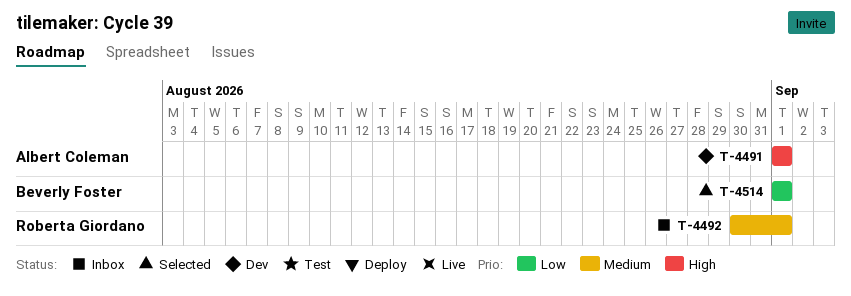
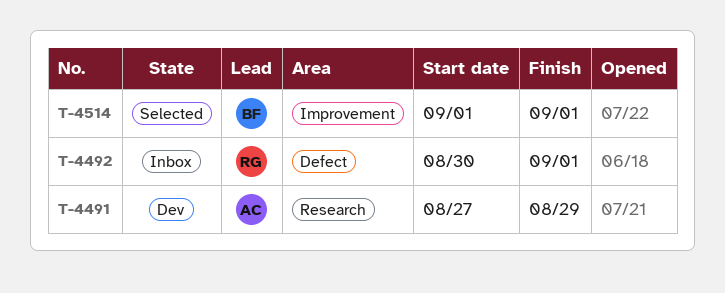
T-4491, start: Sep 1 -> Aug 27
T-4491, due: Sep 1 -> Aug 29

